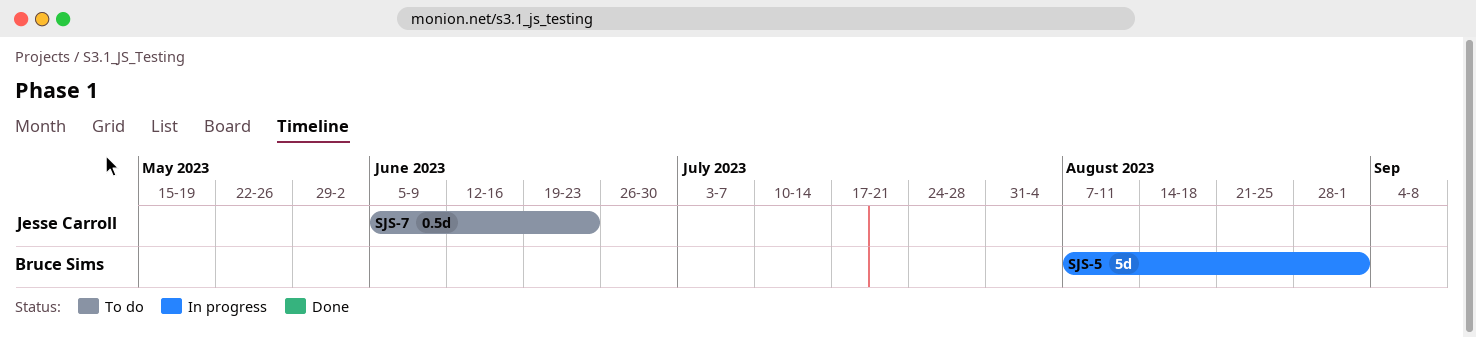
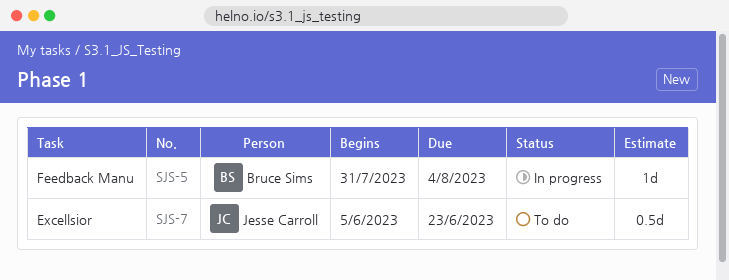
SJS-5, estimate: 5d -> 1d
SJS-5, start: Aug 7 -> Jul 31
SJS-5, due: Sep 1 -> Aug 4

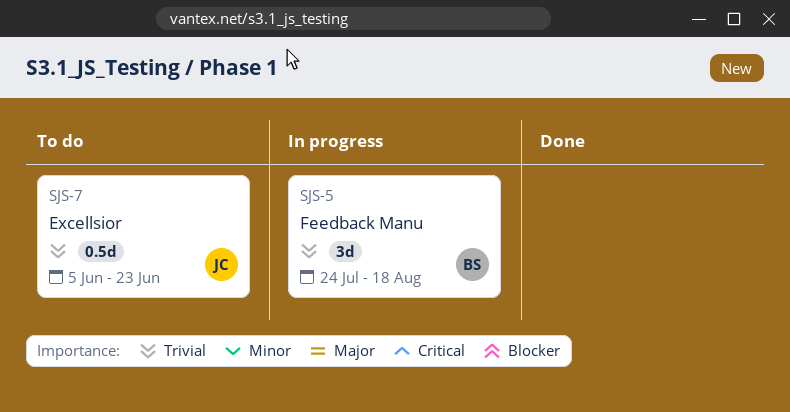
SJS-5, estimate: 1d -> 3d
SJS-5, start: Jul 31 -> Jul 24
SJS-5, due: Aug 4 -> Aug 18

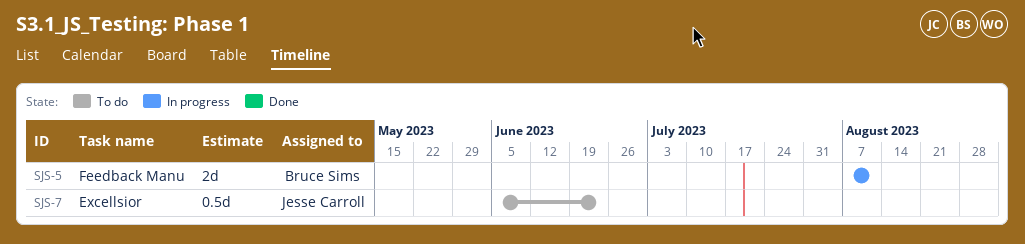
SJS-5, estimate: 3d -> 2d
SJS-5, start: Jul 24 -> Aug 7
SJS-5, due: Aug 18 -> Aug 11

